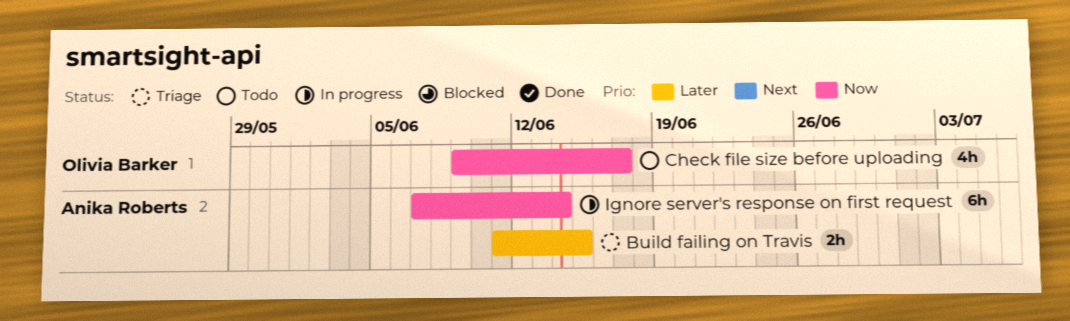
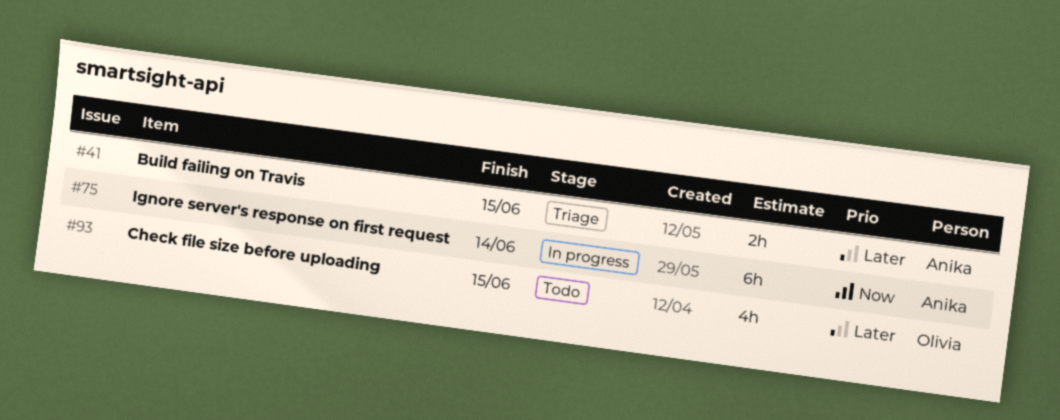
Check file size before uploading, priority: Now -> Later
Check file size before uploading, due: Jun 17 -> Jun 15

